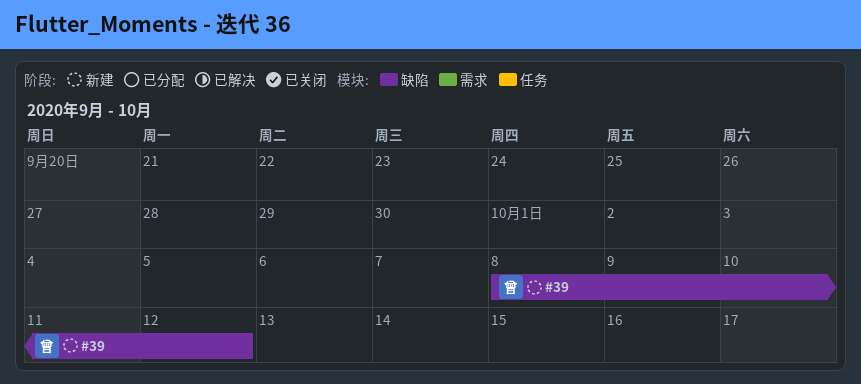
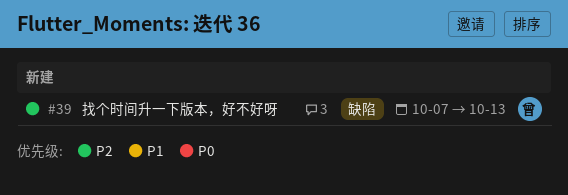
#39, start: Oct 8 -> Oct 7
#39, due: Oct 12 -> Oct 13

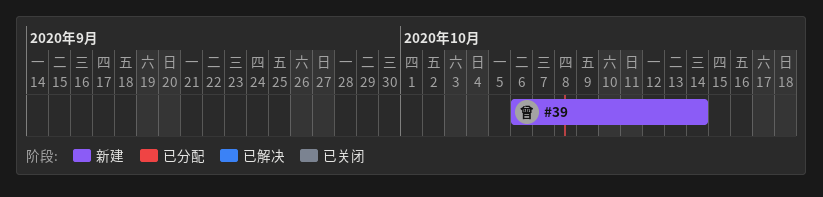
#39, start: Oct 7 -> Oct 6
#39, due: Oct 13 -> Oct 14

